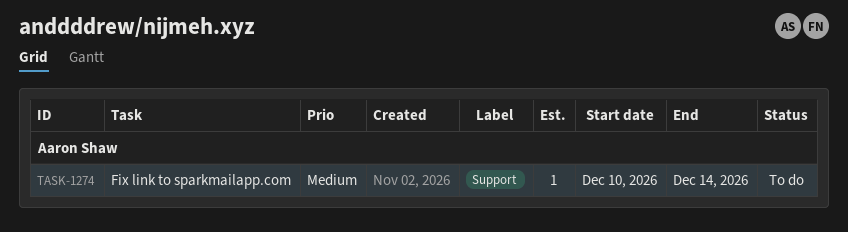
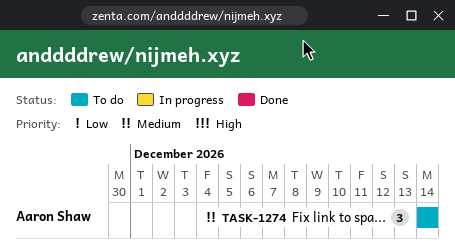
TASK-1274, estimate: 1 -> 3
TASK-1274, start: Dec 10 -> Dec 14

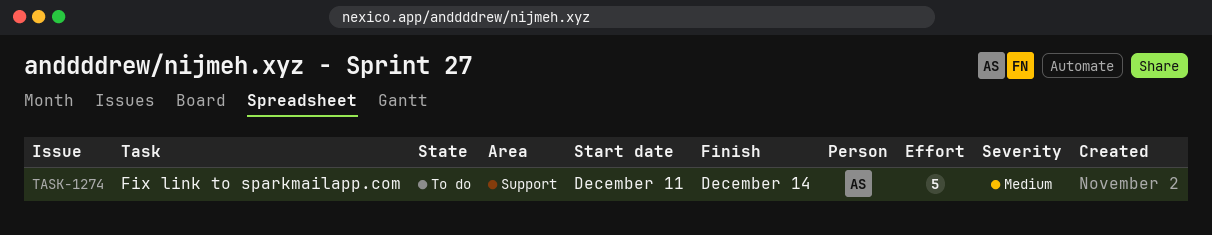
TASK-1274, estimate: 3 -> 5
TASK-1274, start: Dec 14 -> Dec 11

